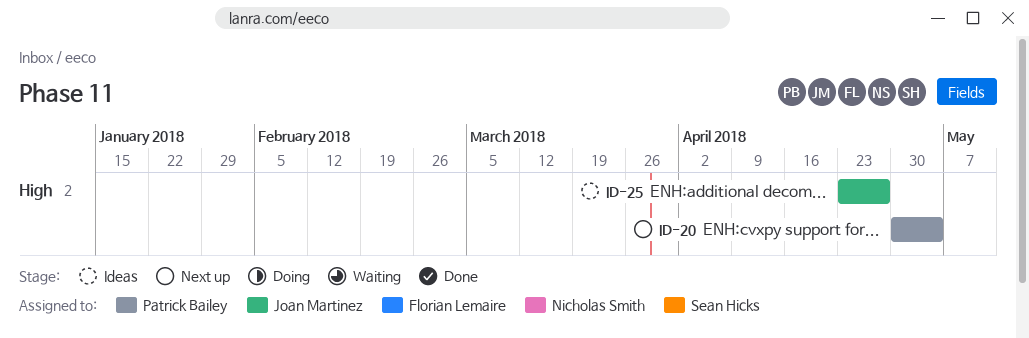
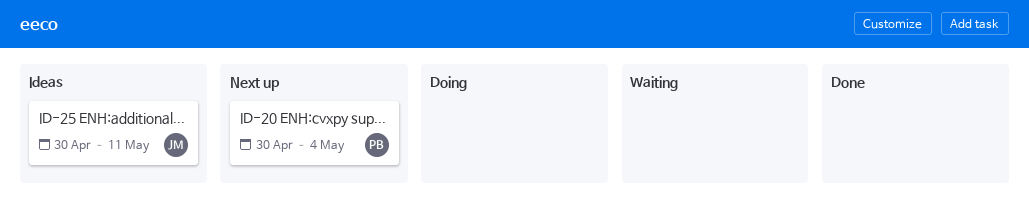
ID-25, start: Apr 23 -> Apr 30
ID-25, due: Apr 27 -> May 11

